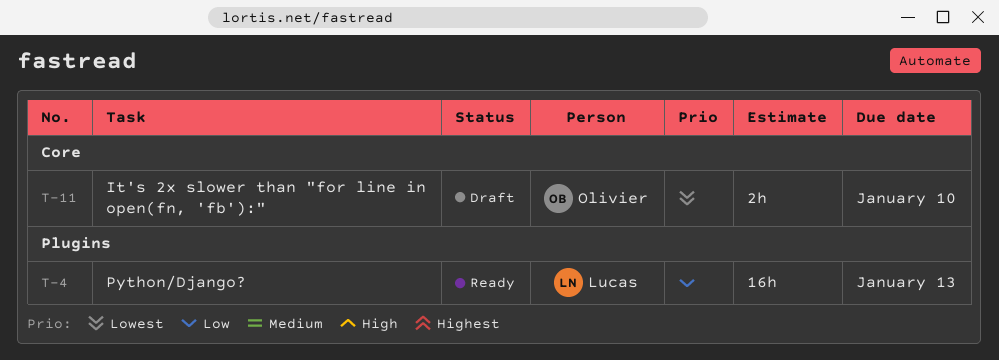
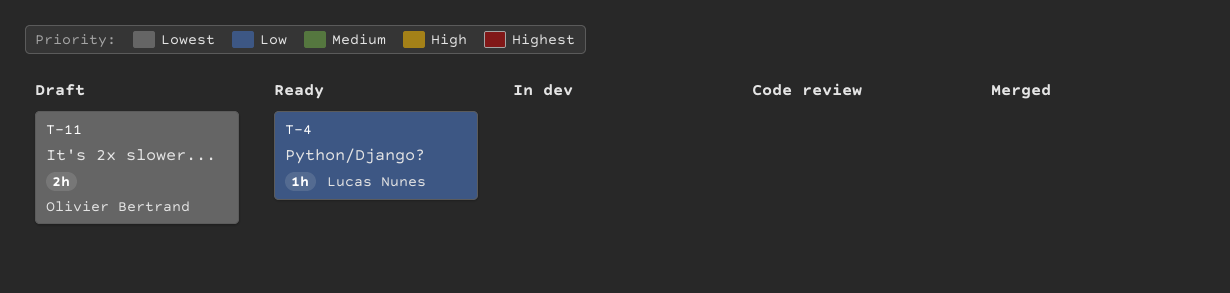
T-4, estimate: 16h -> 1h

